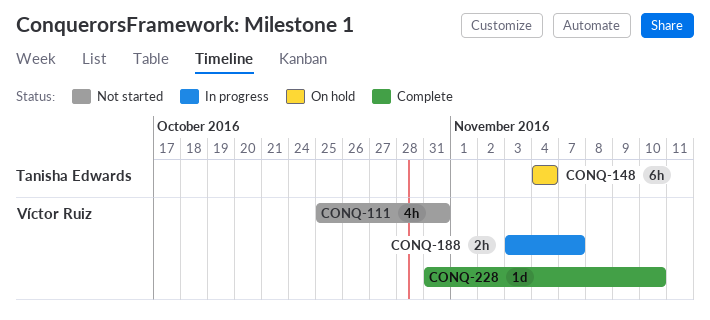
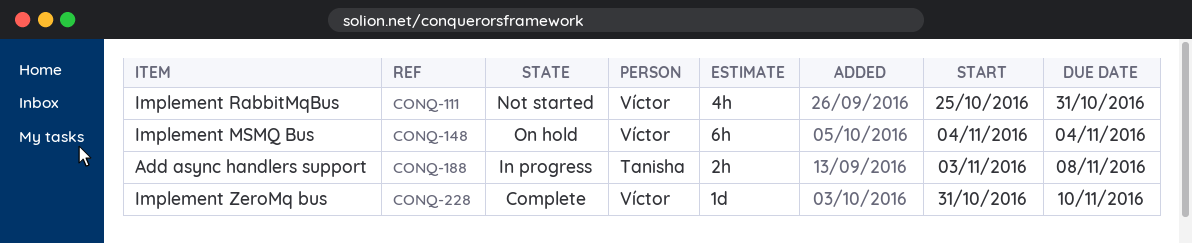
CONQ-148, owner: Tanisha Edwards -> Víctor Ruiz
CONQ-188, owner: Víctor Ruiz -> Tanisha Edwards
CONQ-188, due: Nov 7 -> Nov 8

